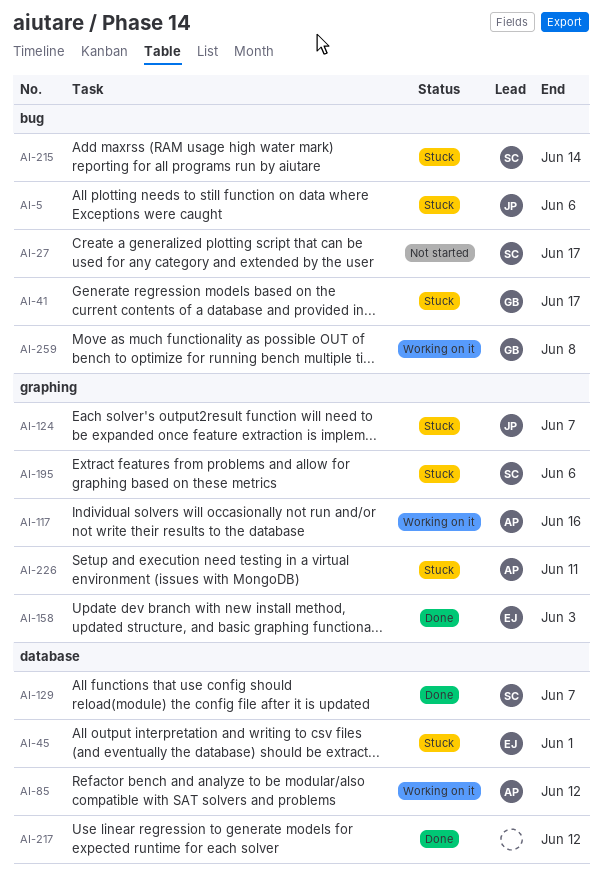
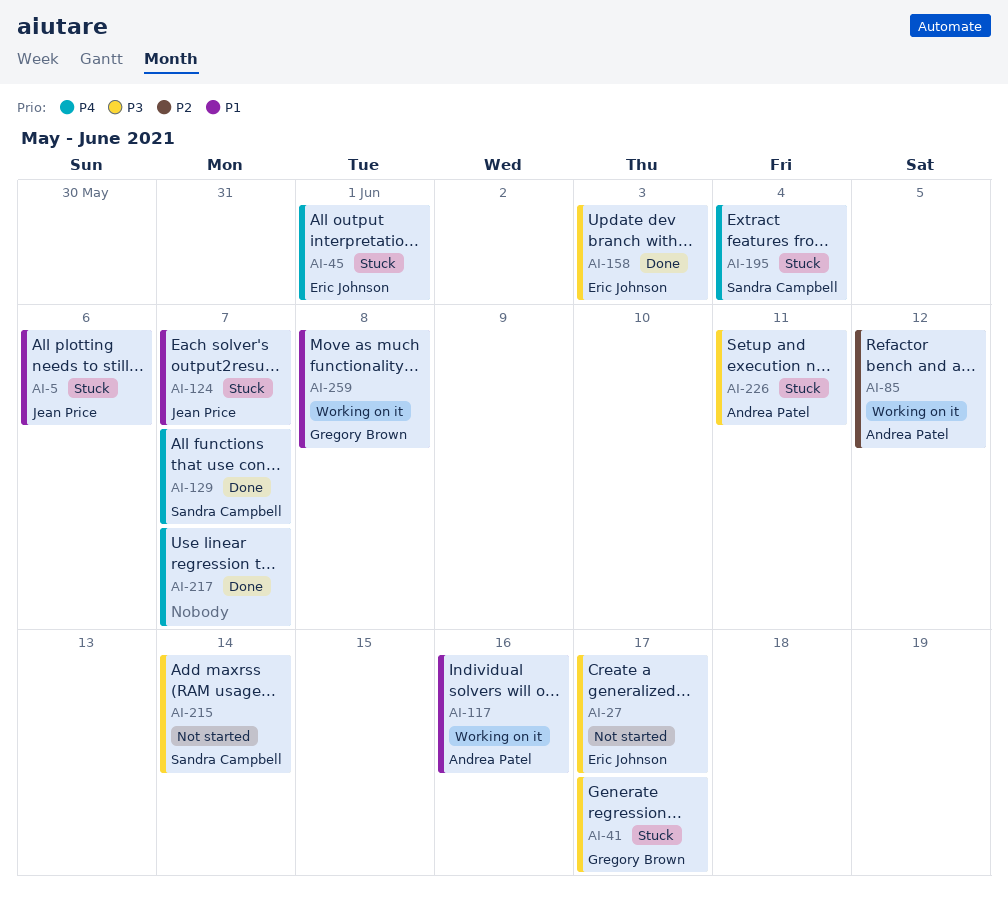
AI-27, owner: Sandra Campbell -> Eric Johnson
AI-195, due: Jun 6 -> Jun 4
AI-215, status: Stuck -> Not started
AI-217, due: Jun 12 -> Jun 7

